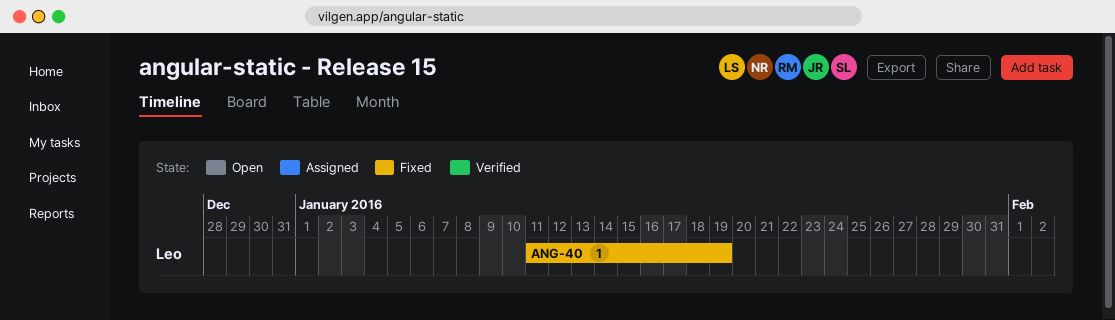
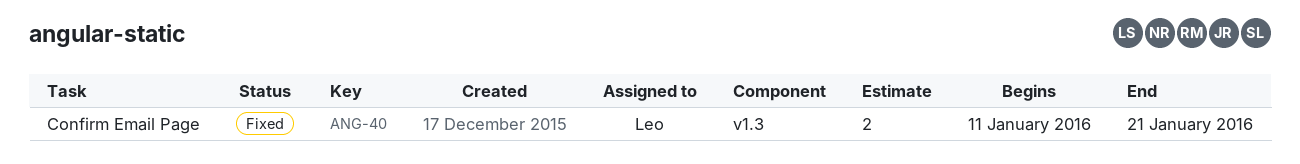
ANG-40, estimate: 1 -> 2
ANG-40, due: Jan 19 -> Jan 21

